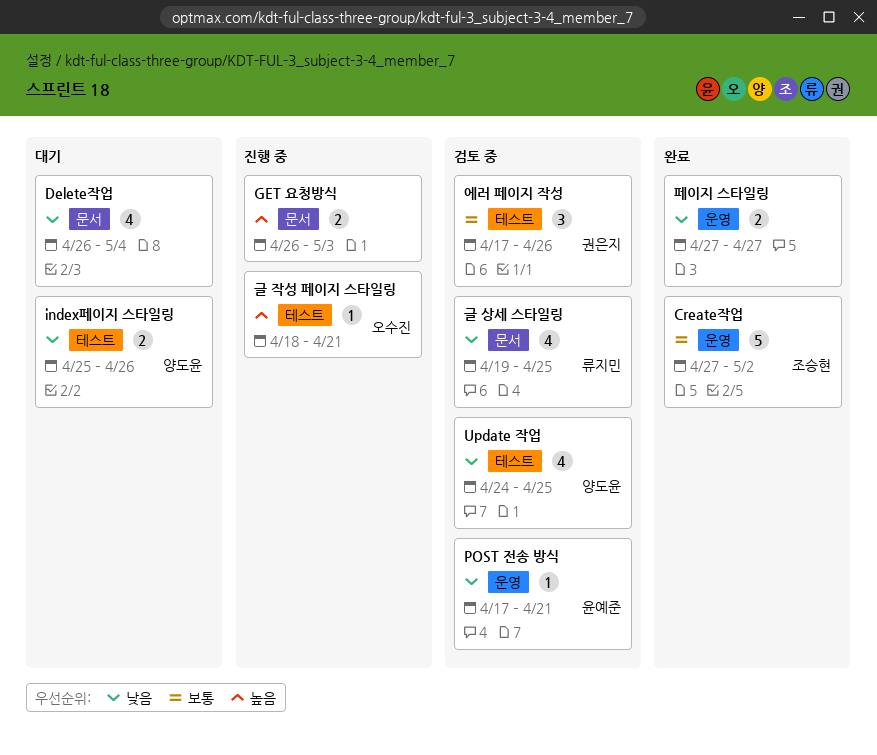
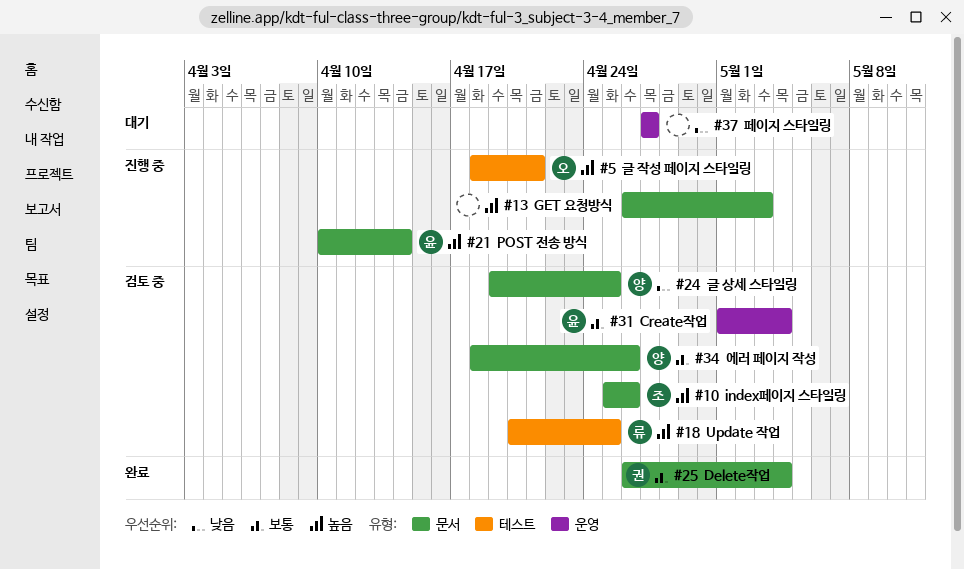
Create작업, status: 완료 -> 검토 중
Create작업, owner: 조승현 -> 윤예준
Create작업, start: Apr 27 -> May 1
Create작업, due: May 2 -> May 4
Delete작업, status: 대기 -> 완료
Delete작업, owner: none -> 권은지
Delete작업, priority: 낮음 -> 보통
index페이지 스타일링, status: 대기 -> 검토 중
index페이지 스타일링, owner: 양도윤 -> 조승현
index페이지 스타일링, priority: 낮음 -> 높음
index페이지 스타일링, label: 테스트 -> 문서
POST 전송 방식, status: 검토 중 -> 진행 중
POST 전송 방식, priority: 낮음 -> 높음
POST 전송 방식, label: 운영 -> 문서
POST 전송 방식, start: Apr 17 -> Apr 10
POST 전송 방식, due: Apr 21 -> Apr 14
Update 작업, owner: 양도윤 -> 류지민
Update 작업, priority: 낮음 -> 높음
Update 작업, start: Apr 24 -> Apr 20
글 상세 스타일링, owner: 류지민 -> 양도윤
에러 페이지 작성, owner: 권은지 -> 양도윤
에러 페이지 작성, label: 테스트 -> 문서
에러 페이지 작성, start: Apr 17 -> Apr 18
페이지 스타일링, status: 완료 -> 대기

